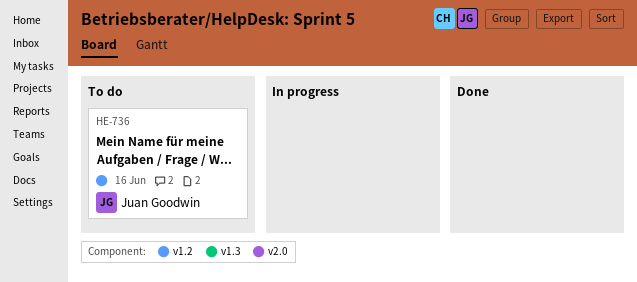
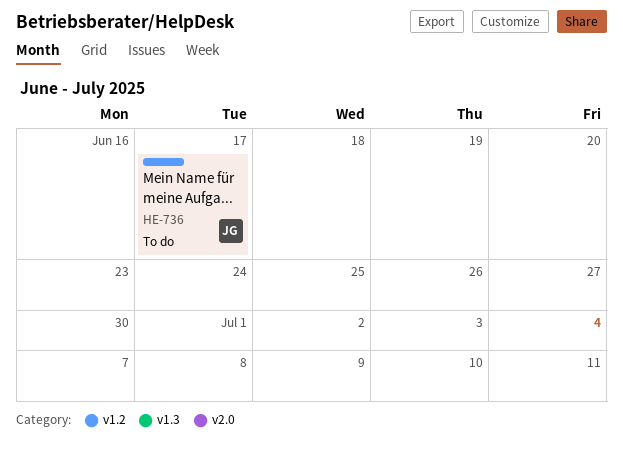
HE-736, due: Jun 16 -> Jun 17

